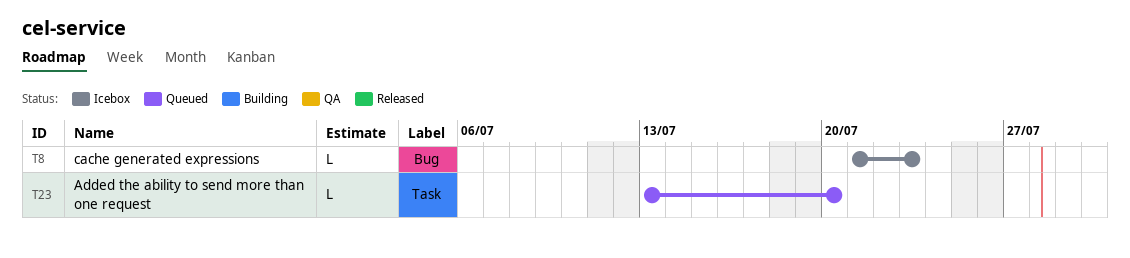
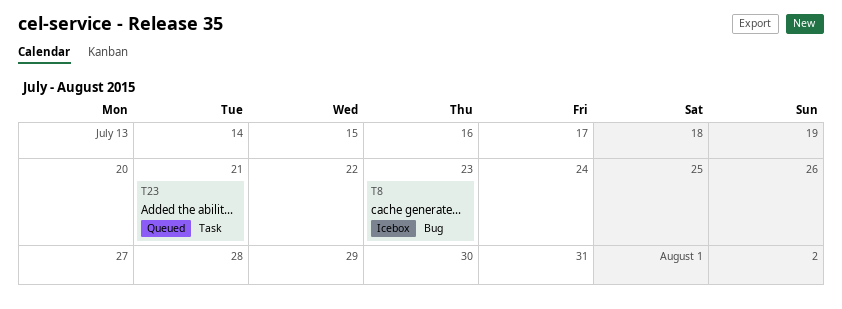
T23, due: Jul 20 -> Jul 21

